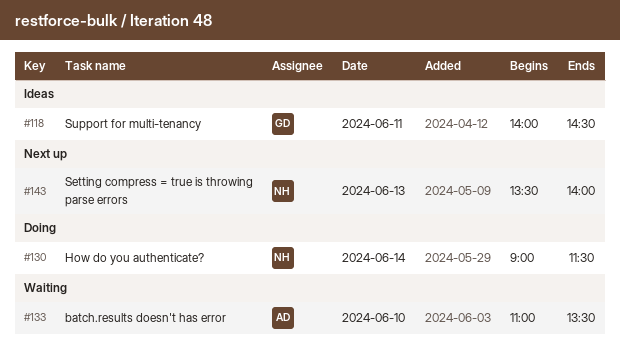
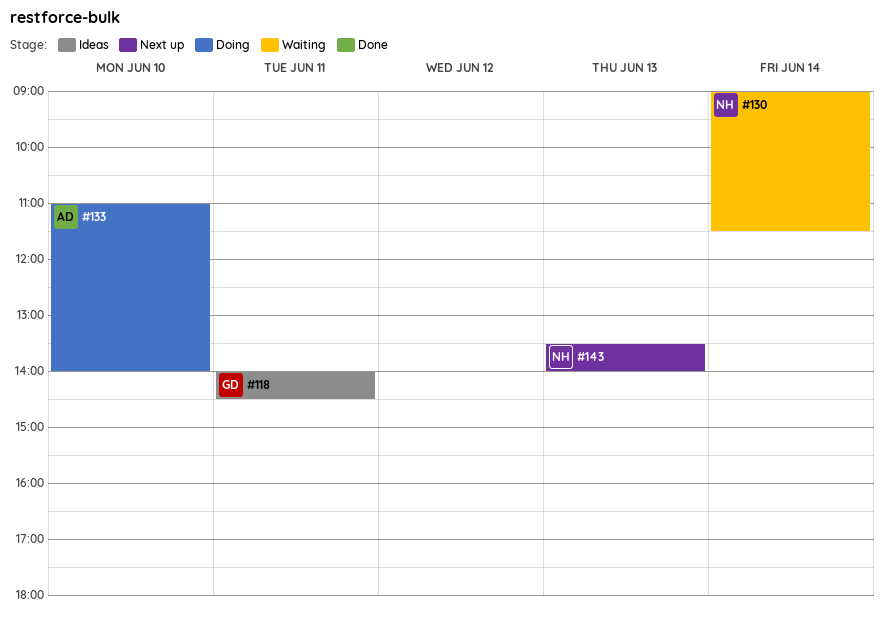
#130, status: Doing -> Waiting
#133, status: Waiting -> Doing
#133, ends: 13:30 -> 14:00

